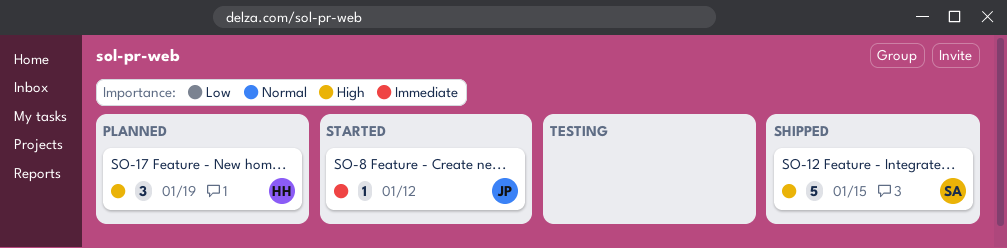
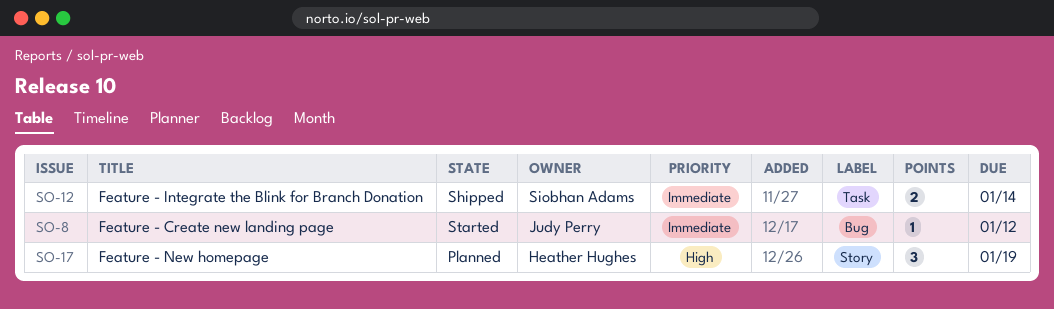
SO-12, priority: High -> Immediate
SO-12, estimate: 5 -> 2
SO-12, due: Jan 15 -> Jan 14

